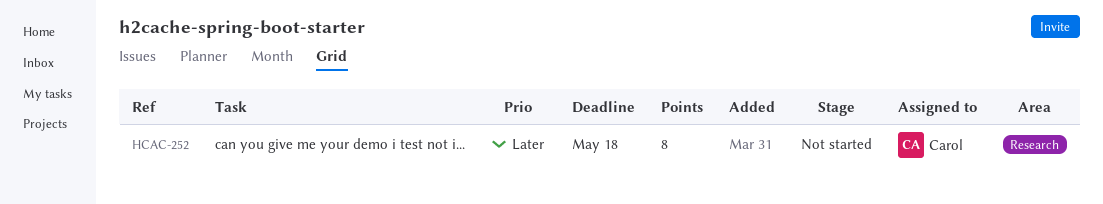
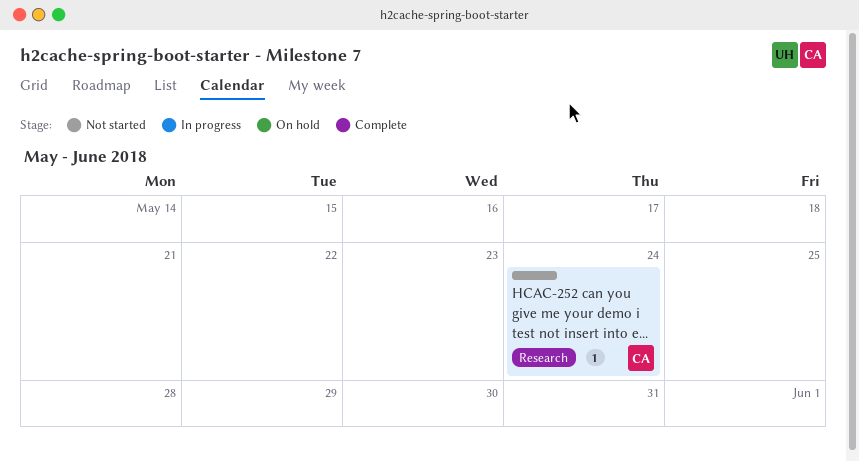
HCAC-252, estimate: 8 -> 1
HCAC-252, due: May 18 -> May 24

